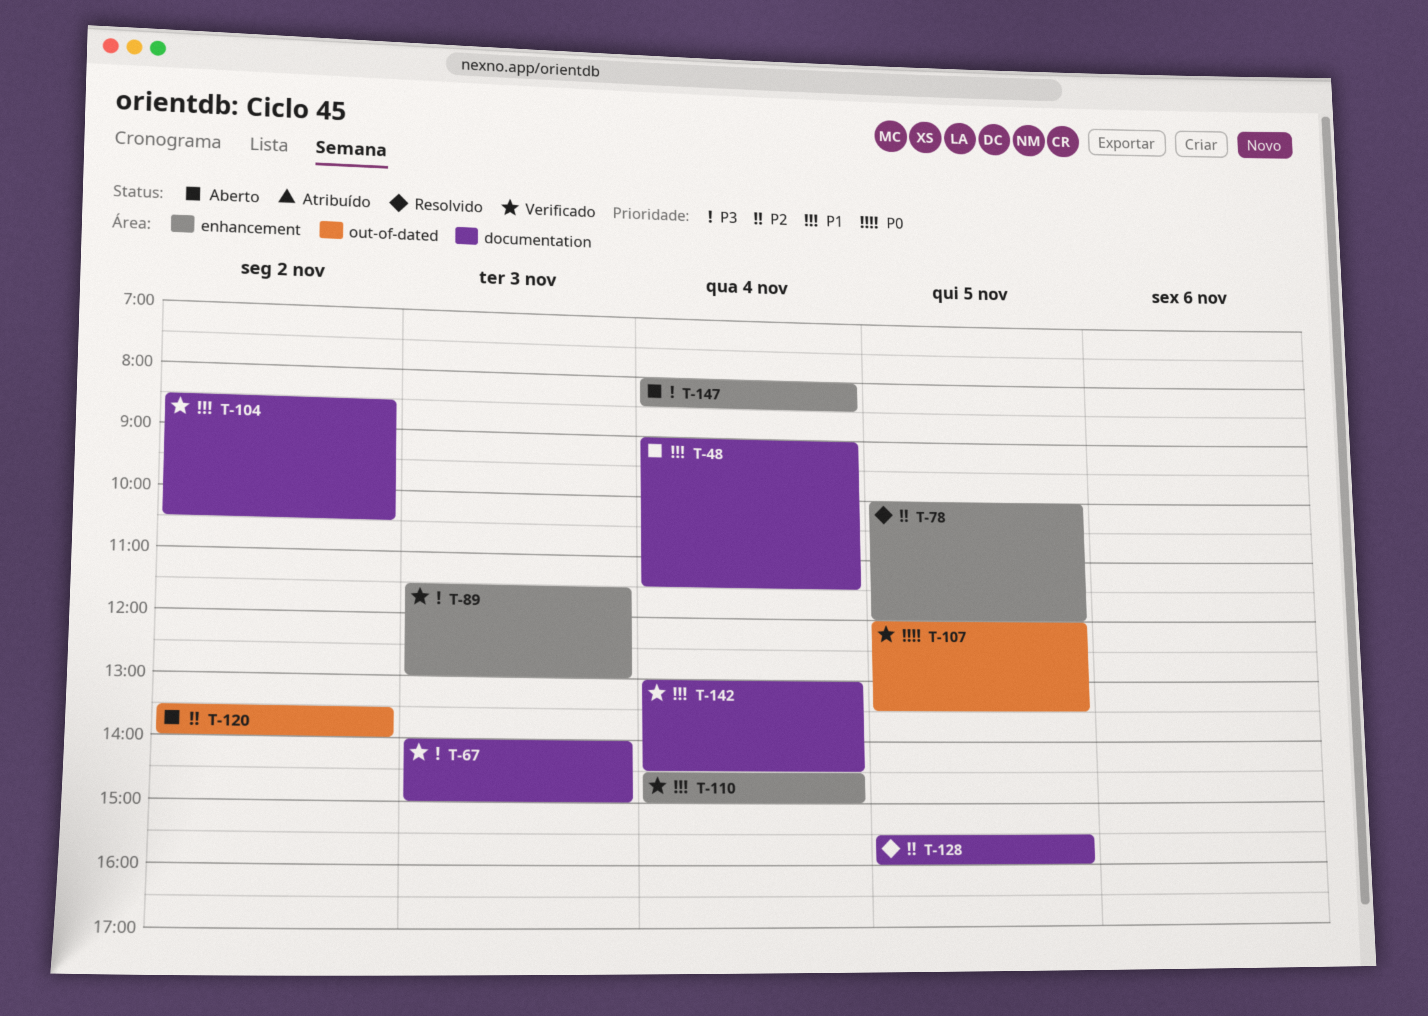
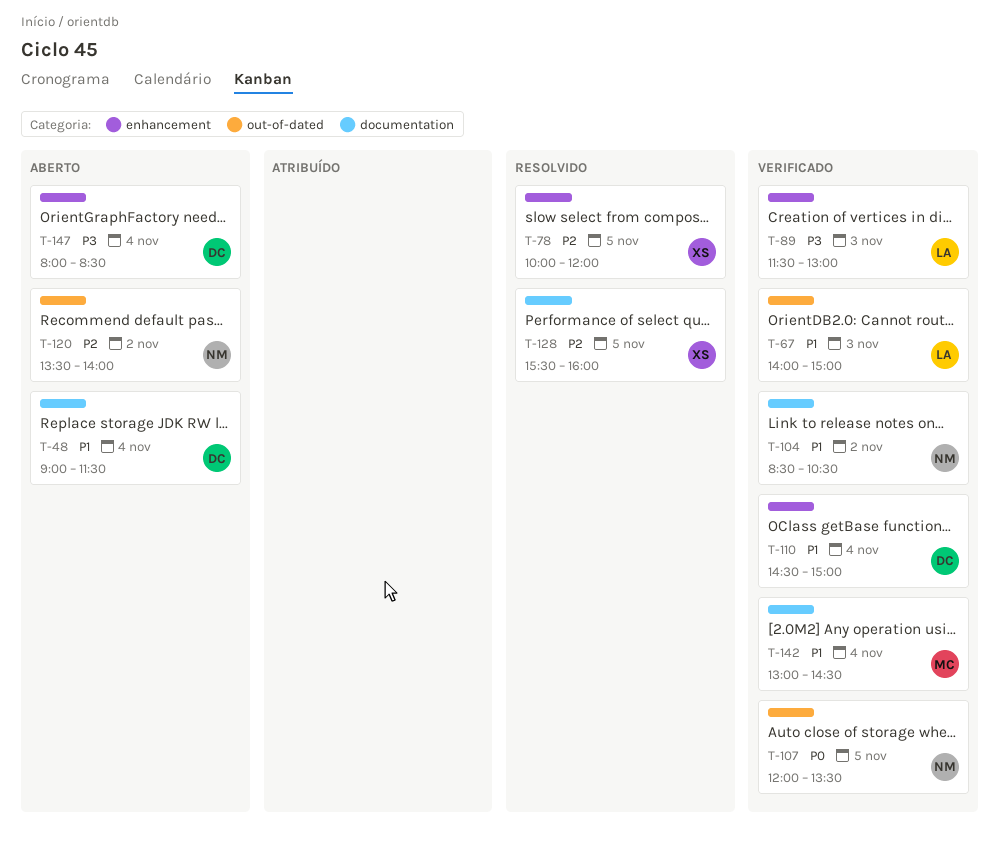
T-67, priority: P3 -> P1
T-67, label: documentation -> out-of-dated

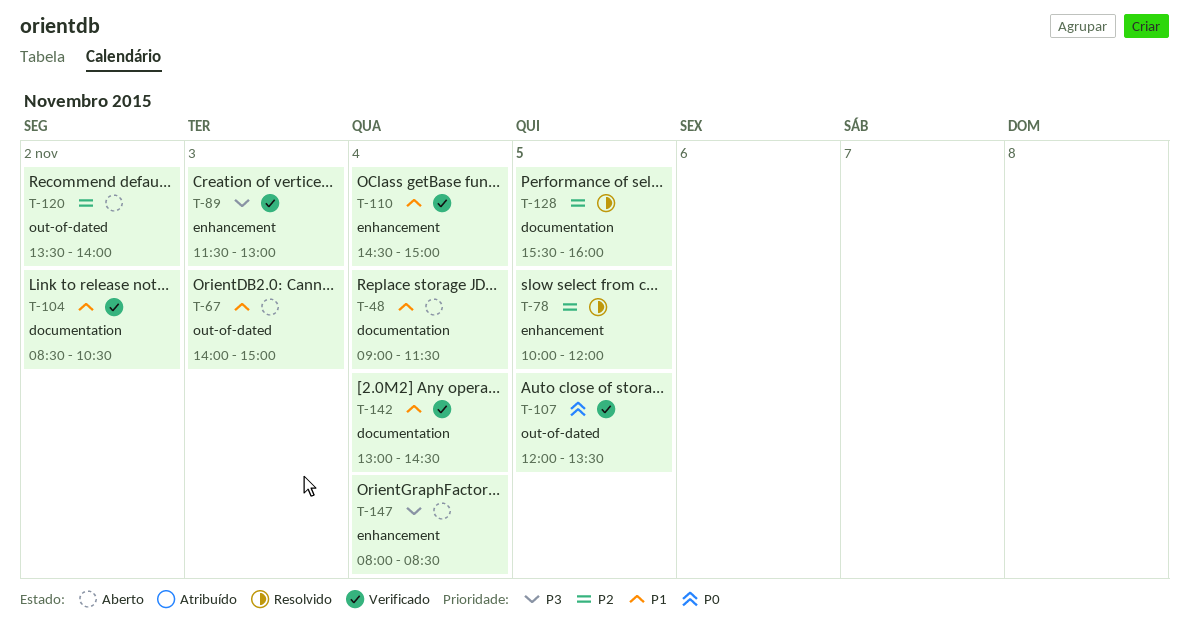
T-67, status: Verificado -> Aberto

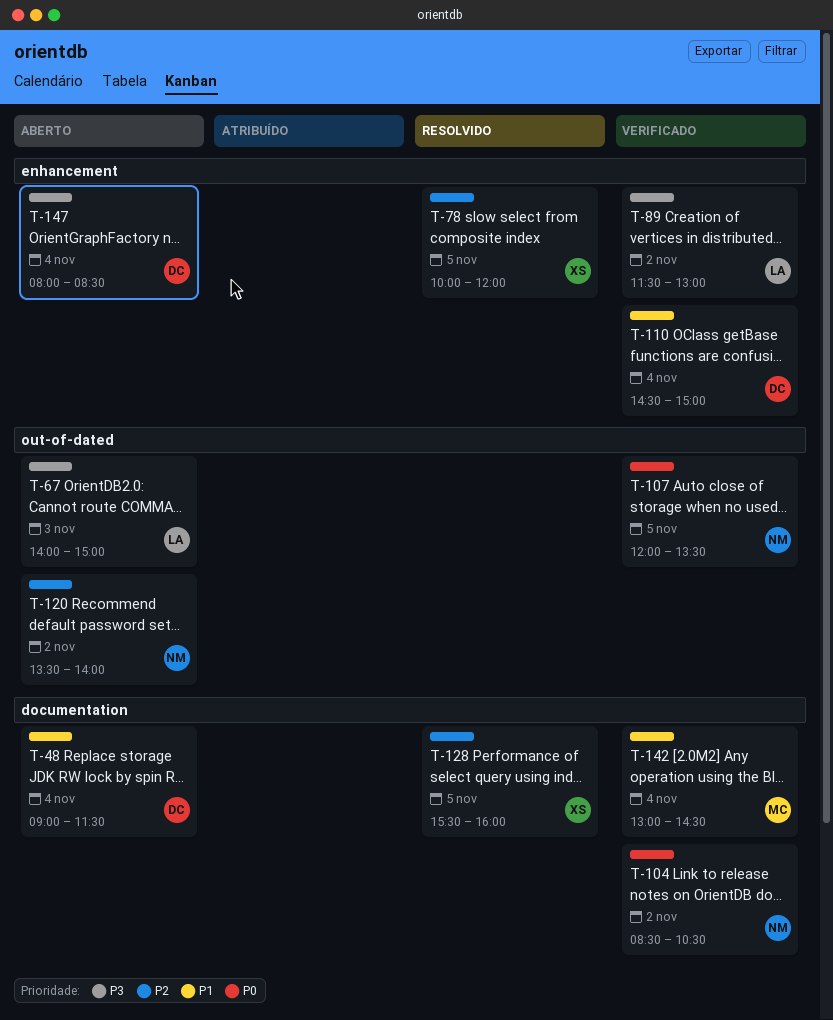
T-67, priority: P1 -> P3
T-89, day: Nov 3 -> Nov 2
T-104, priority: P1 -> P0

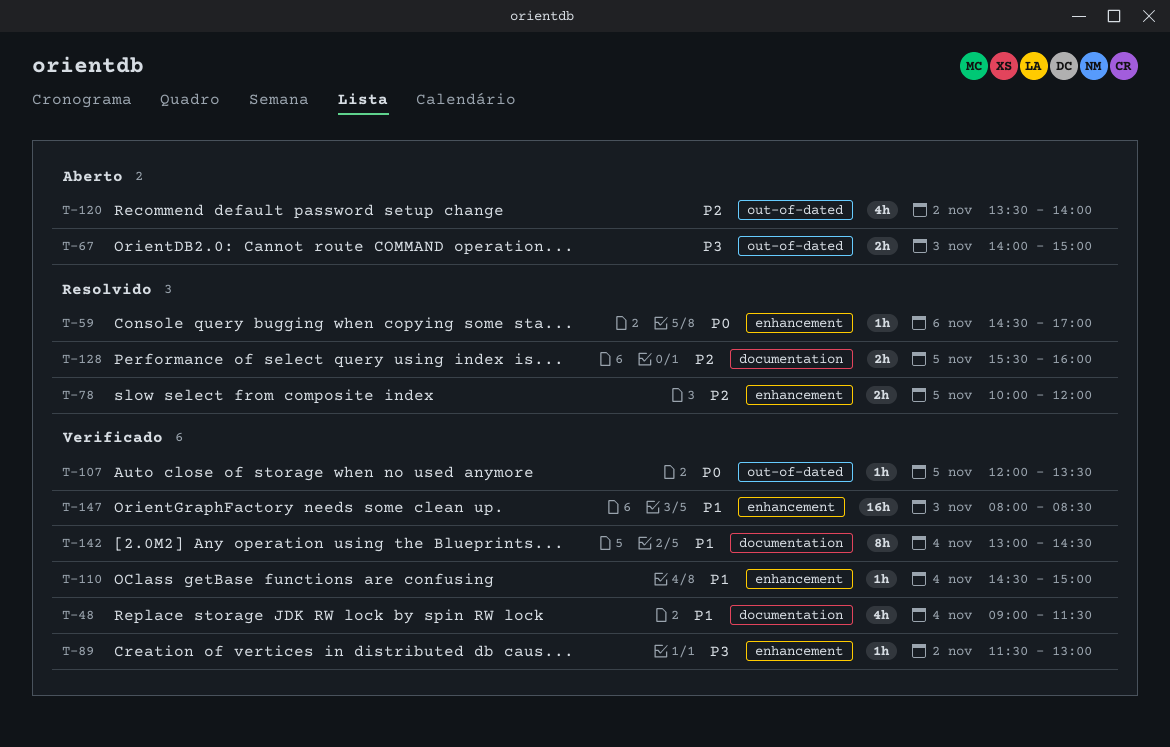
T-48, status: Aberto -> Verificado
T-59: none -> present
T-104: present -> none
T-147, status: Aberto -> Verificado
T-147, priority: P3 -> P1
T-147, day: Nov 4 -> Nov 3

